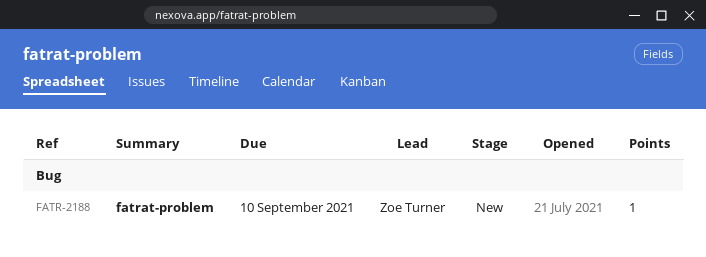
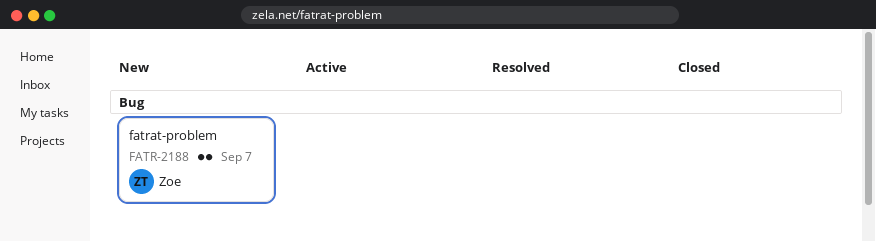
FATR-2188, estimate: 1 -> 2
FATR-2188, due: Sep 10 -> Sep 7

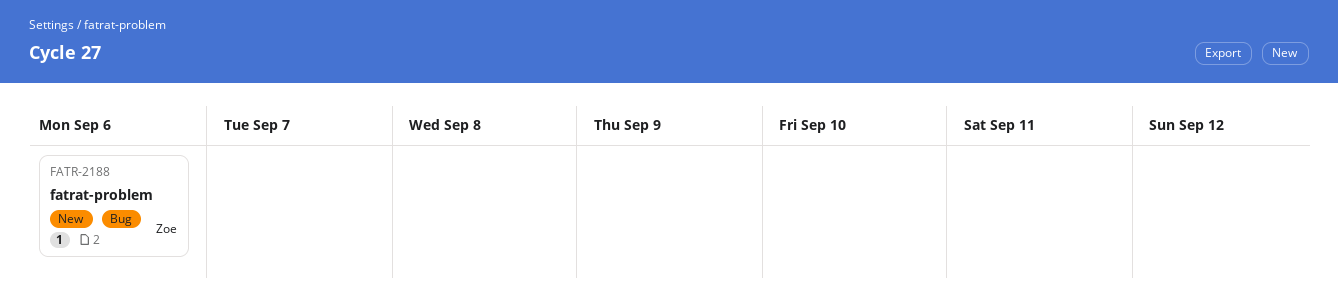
FATR-2188, estimate: 2 -> 1
FATR-2188, due: Sep 7 -> Sep 6

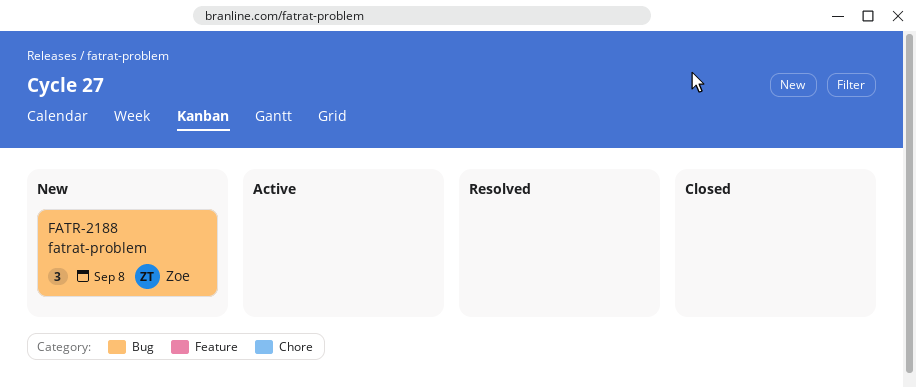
FATR-2188, estimate: 1 -> 3
FATR-2188, due: Sep 6 -> Sep 8

